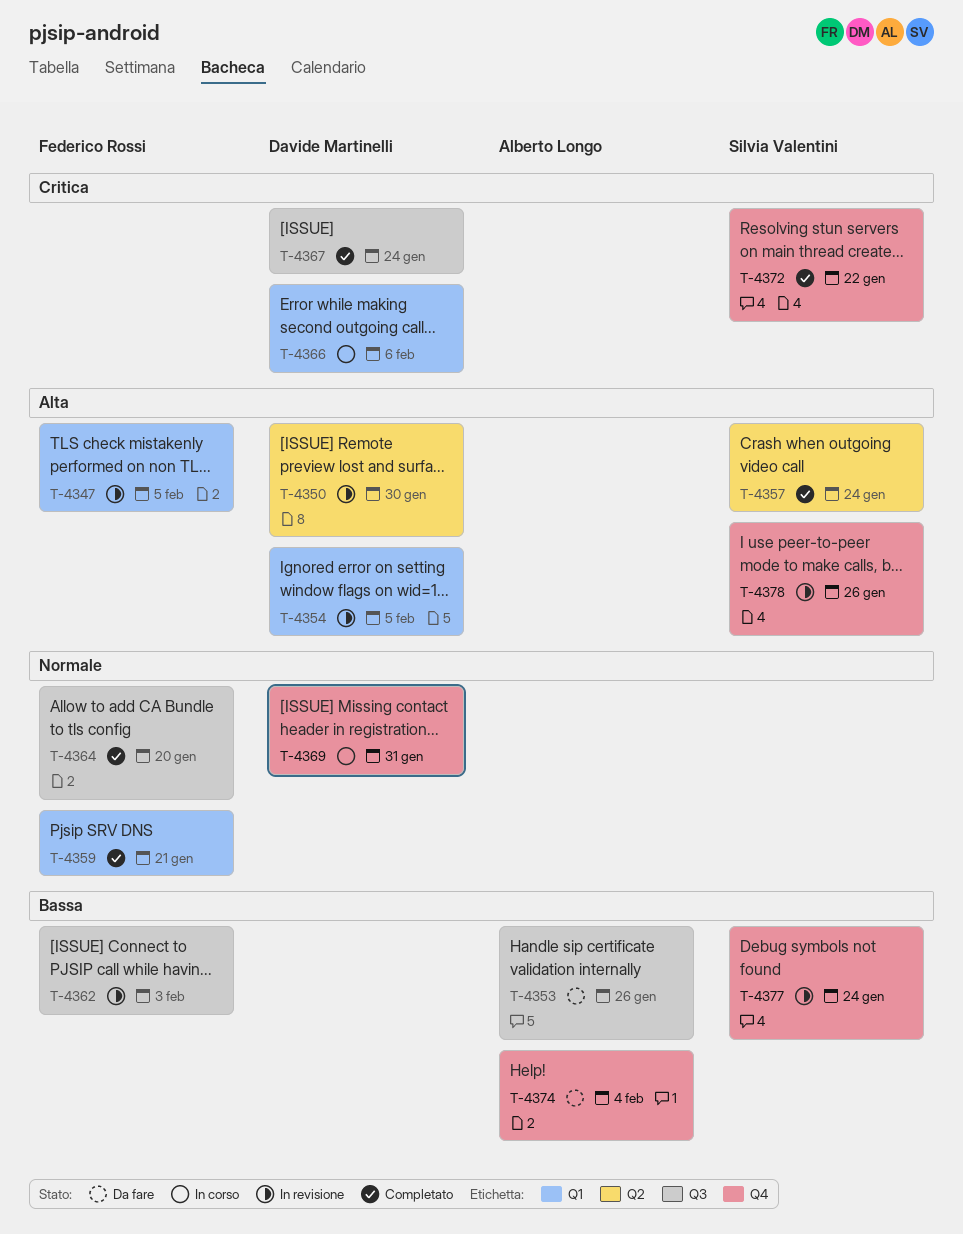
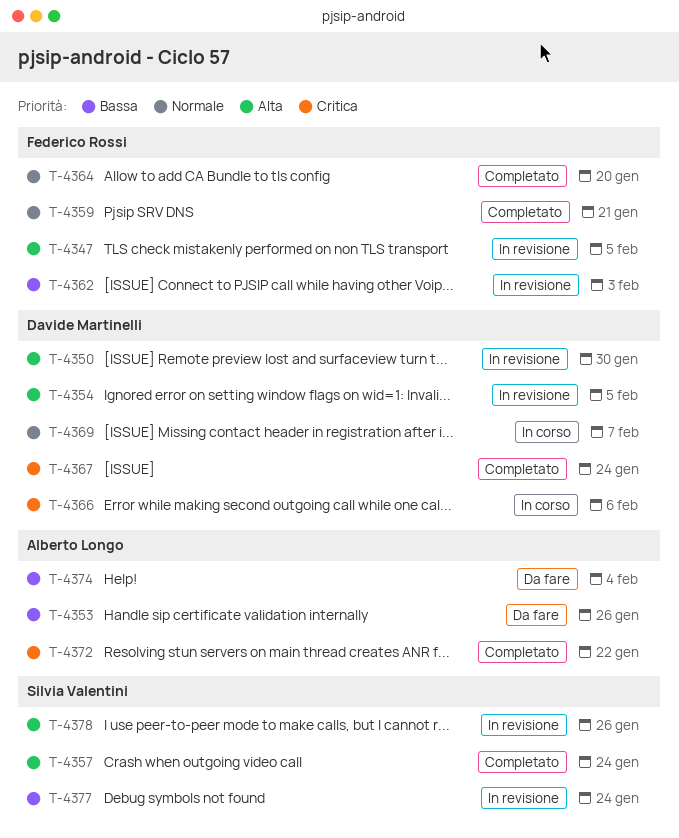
T-4369, due: Jan 31 -> Feb 7
T-4372, owner: Silvia Valentini -> Alberto Longo

